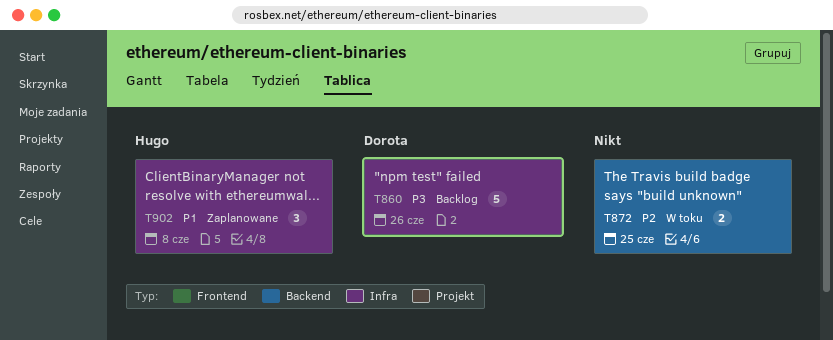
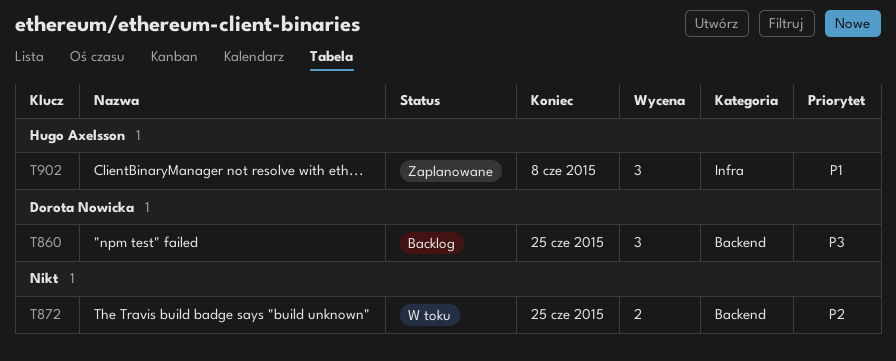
T860, label: Infra -> Backend
T860, estimate: 5 -> 3
T860, due: Jun 26 -> Jun 25

